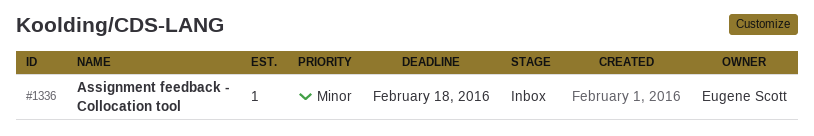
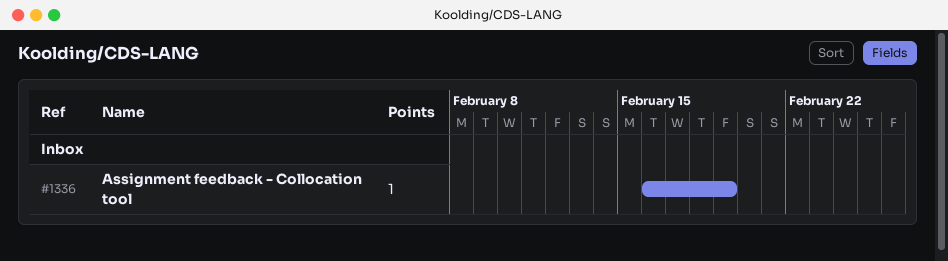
#1336, due: Feb 18 -> Feb 19

